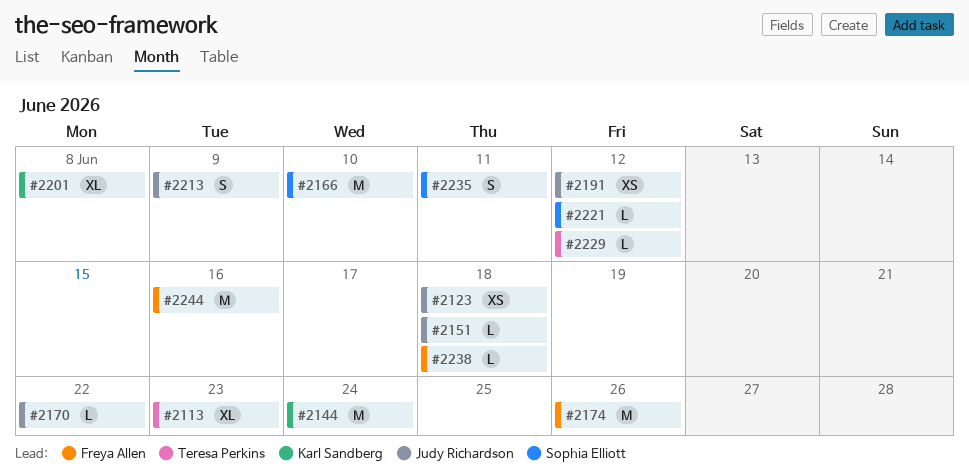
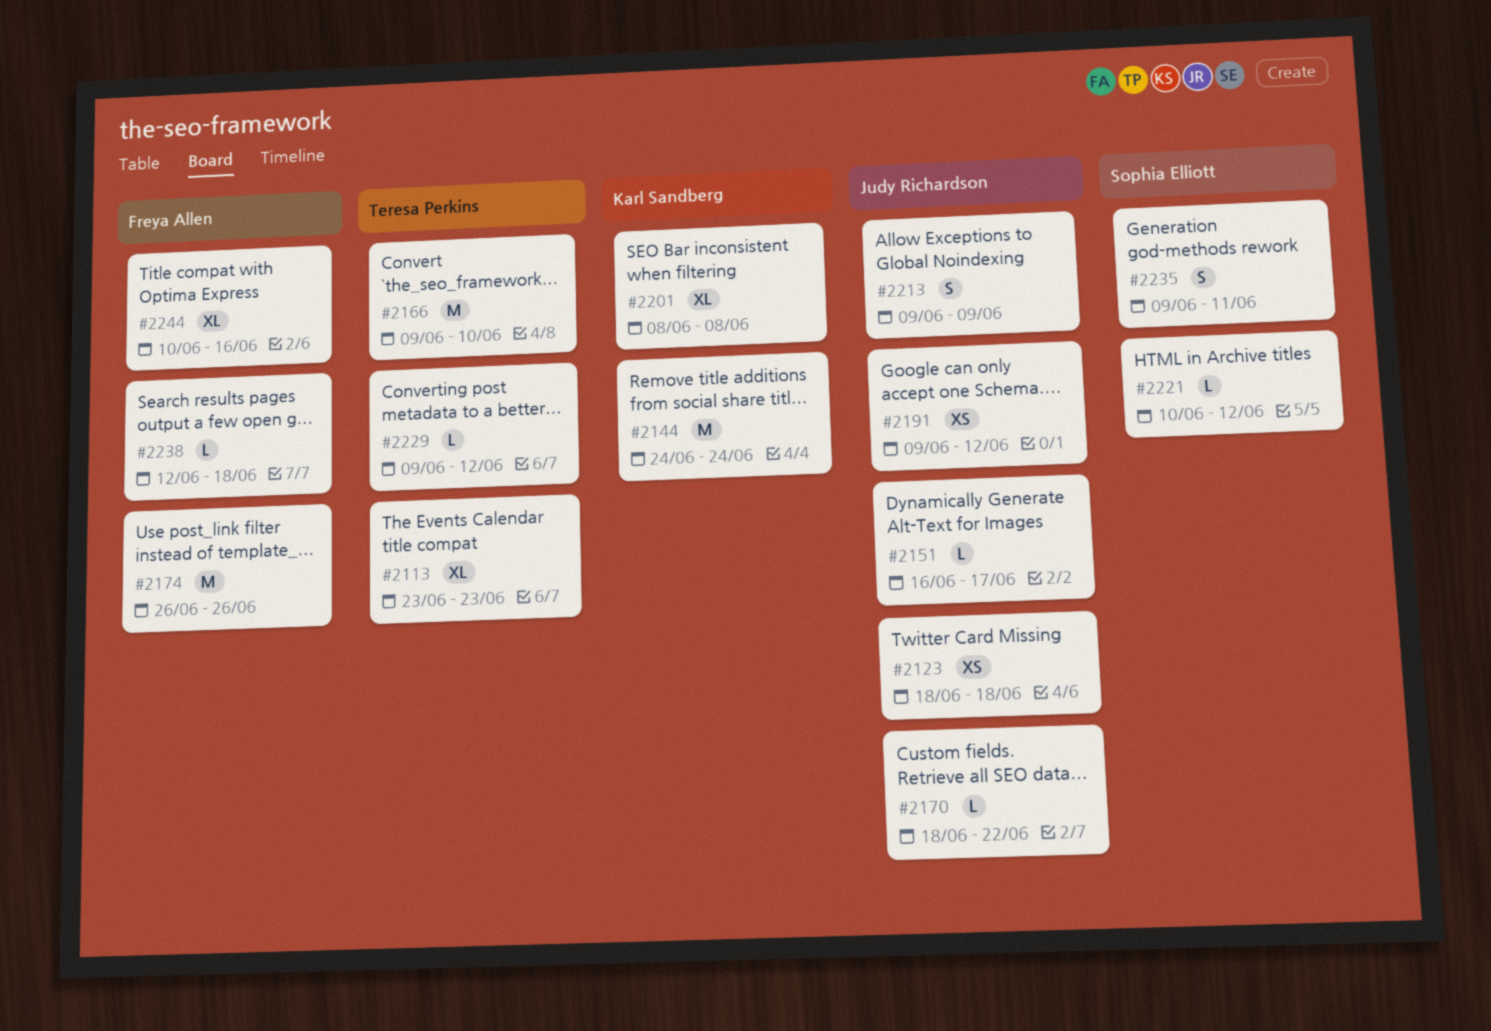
#2151, due: Jun 18 -> Jun 17
#2166, owner: Sophia Elliott -> Teresa Perkins
#2244, estimate: M -> XL

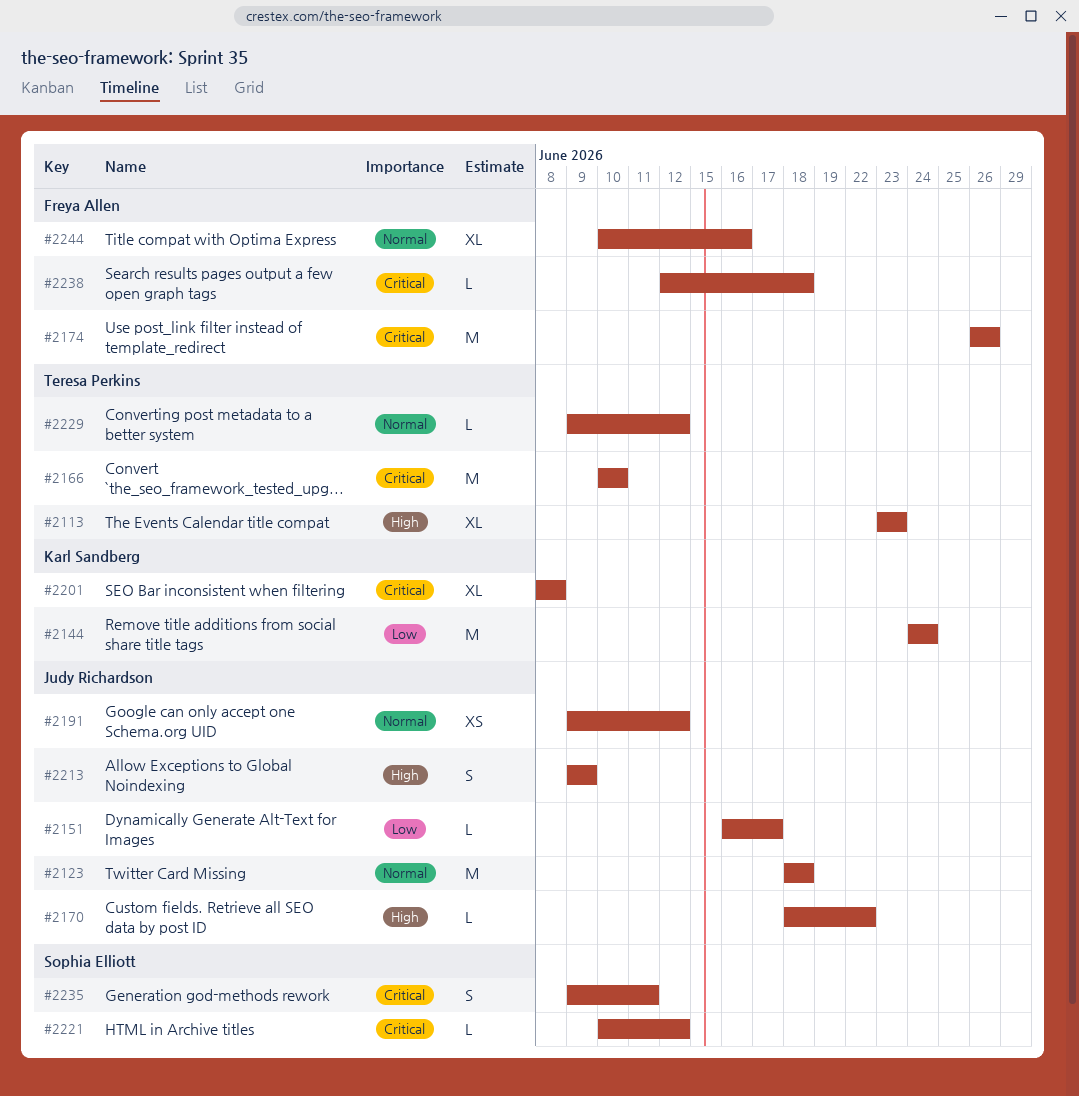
#2123, estimate: XS -> M
#2166, start: Jun 9 -> Jun 10

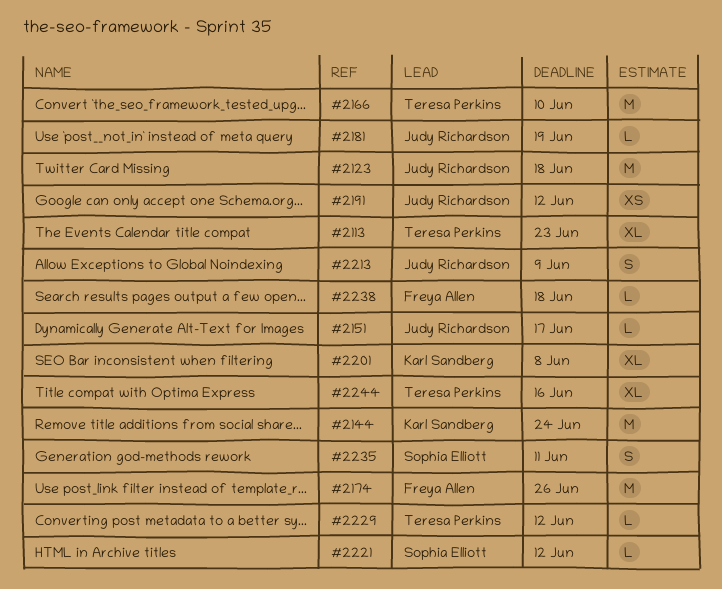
#2170: present -> none
#2181: none -> present
#2244, owner: Freya Allen -> Teresa Perkins

